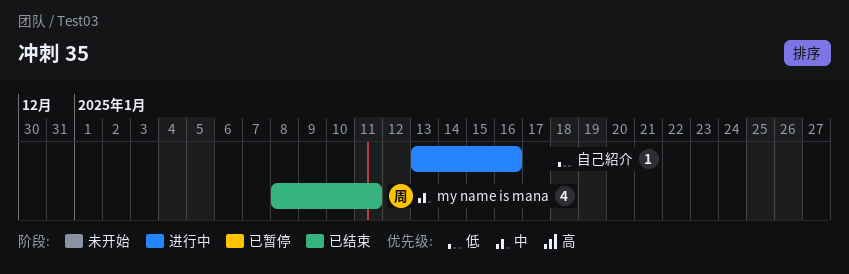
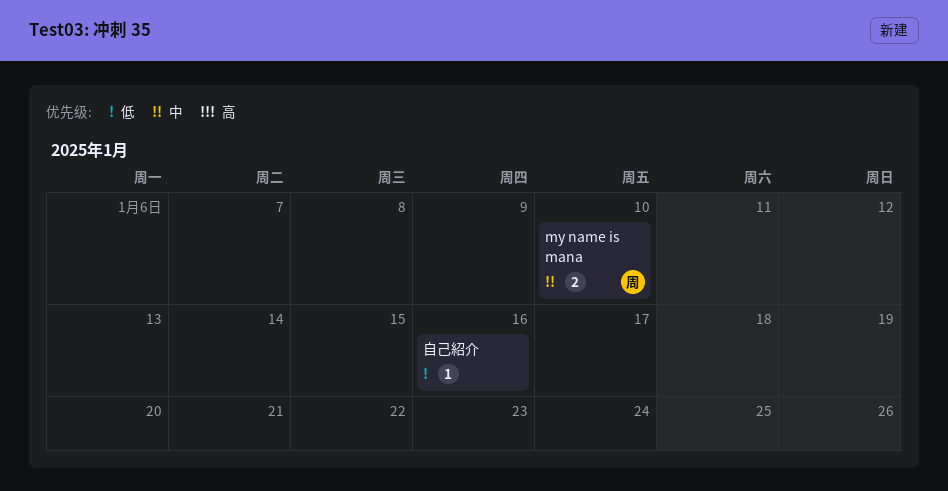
my name is mana, estimate: 4 -> 2
my name is mana, due: Jan 11 -> Jan 10

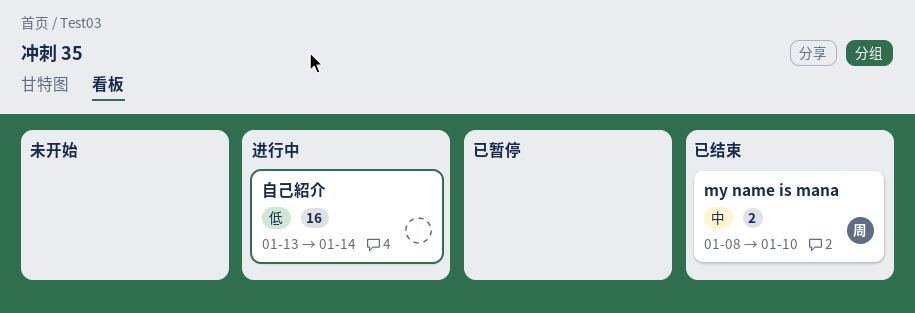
自己紹介, estimate: 1 -> 16
自己紹介, due: Jan 16 -> Jan 14

